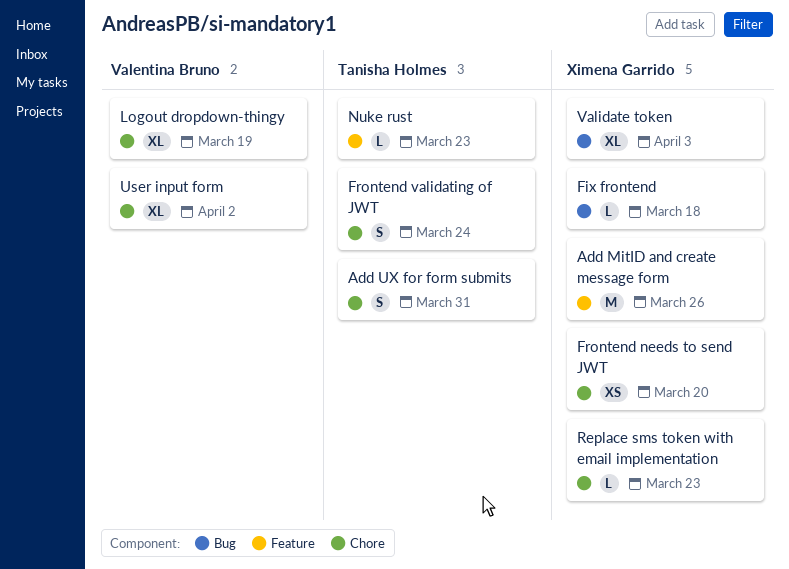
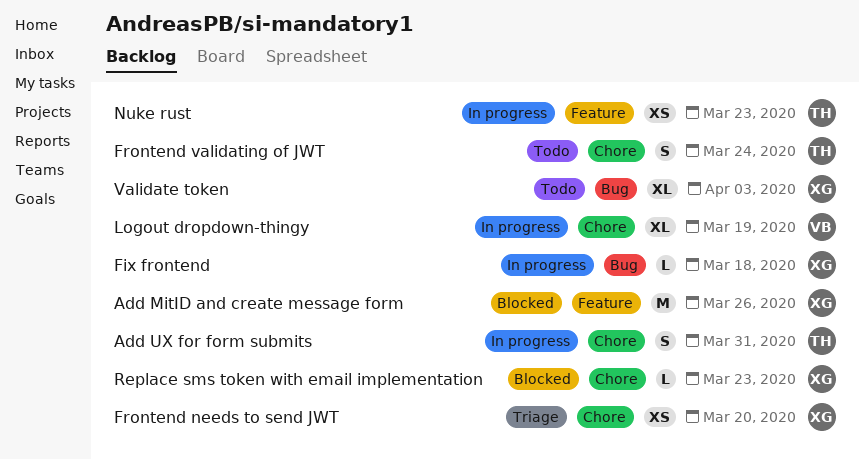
Nuke rust, estimate: L -> XS
User input form: present -> none

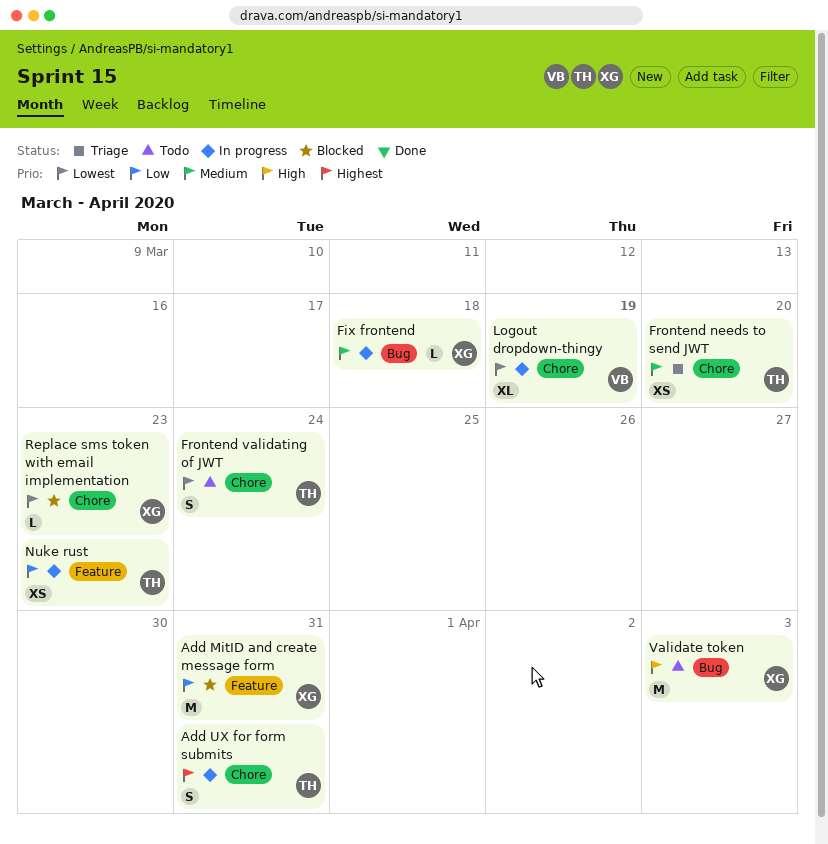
Add MitID and create message form, due: Mar 26 -> Mar 31
Frontend needs to send JWT, owner: XG -> TH
Validate token, estimate: XL -> M

